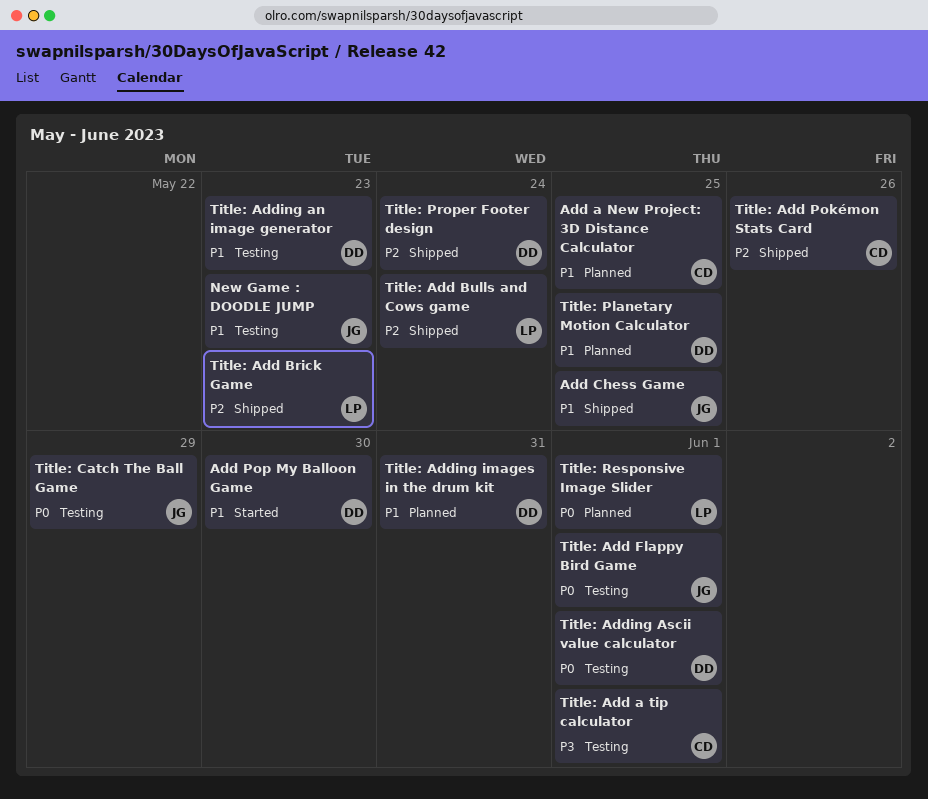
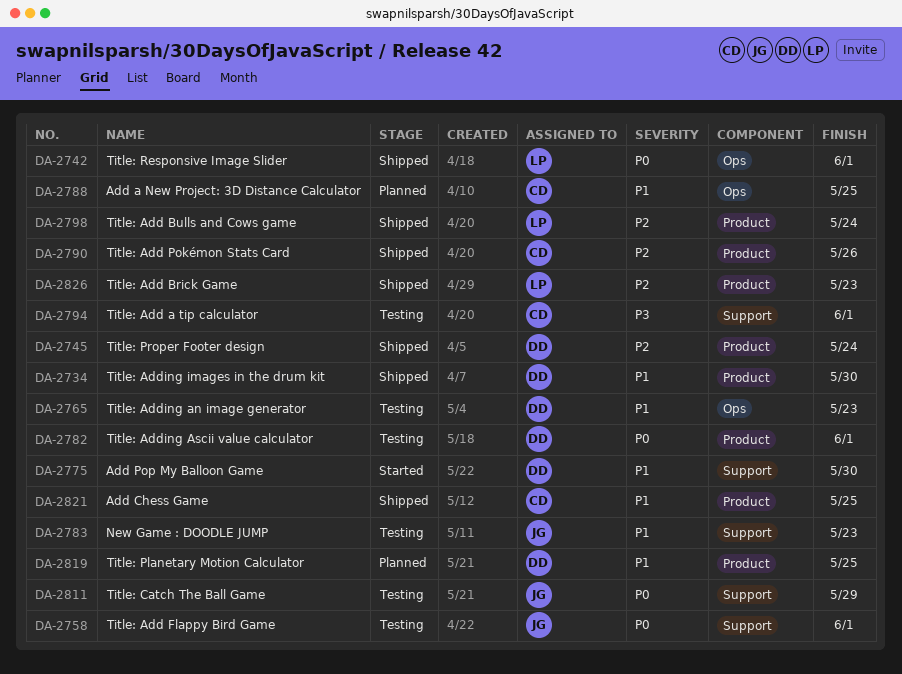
Add Chess Game, owner: JG -> CD
Title: Adding images in the drum kit, status: Planned -> Shipped
Title: Adding images in the drum kit, due: May 31 -> May 30
Title: Responsive Image Slider, status: Planned -> Shipped

